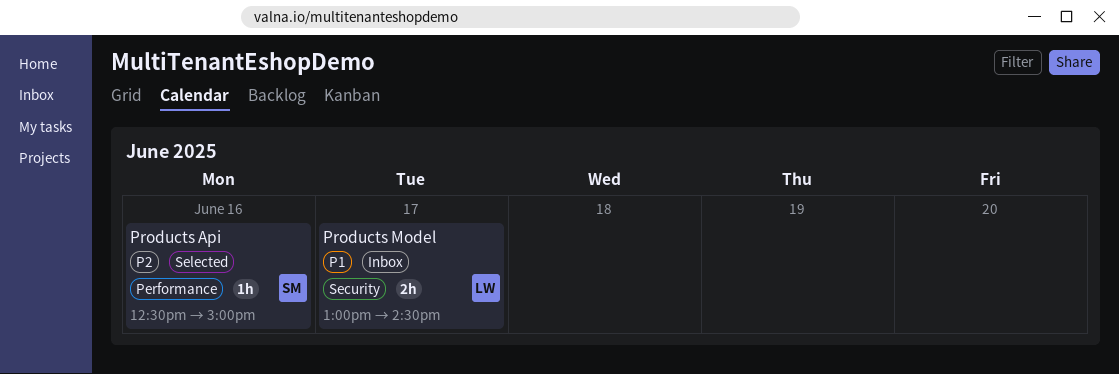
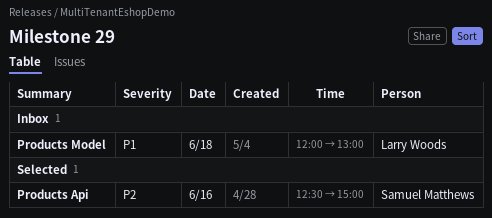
Products Model, day: Jun 17 -> Jun 18
Products Model, begins: 13:00 -> 12:00
Products Model, ends: 14:30 -> 13:00

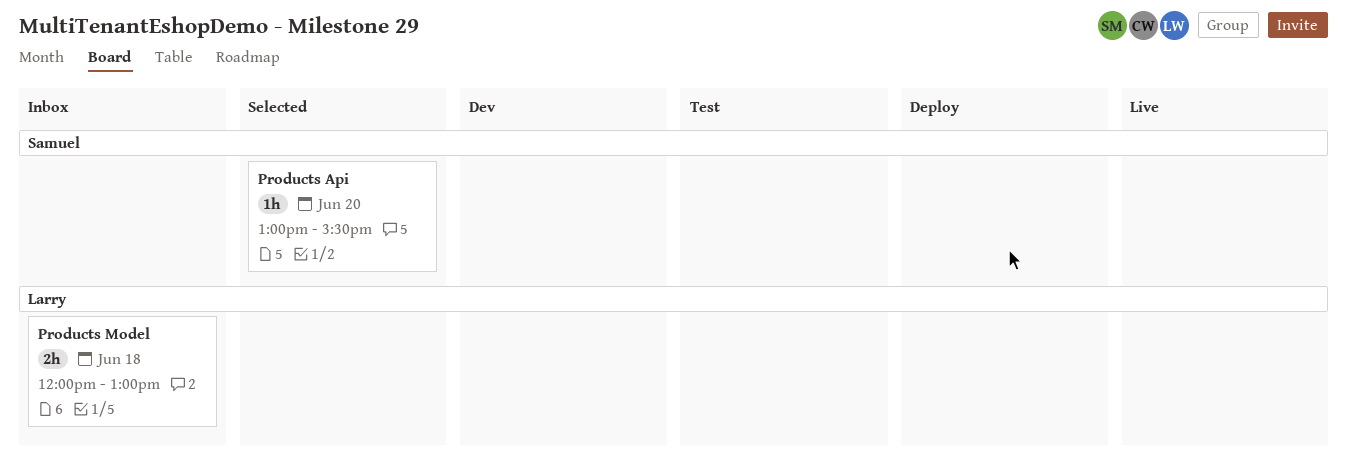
Products Api, day: Jun 16 -> Jun 20
Products Api, begins: 12:30 -> 13:00
Products Api, ends: 15:00 -> 15:30

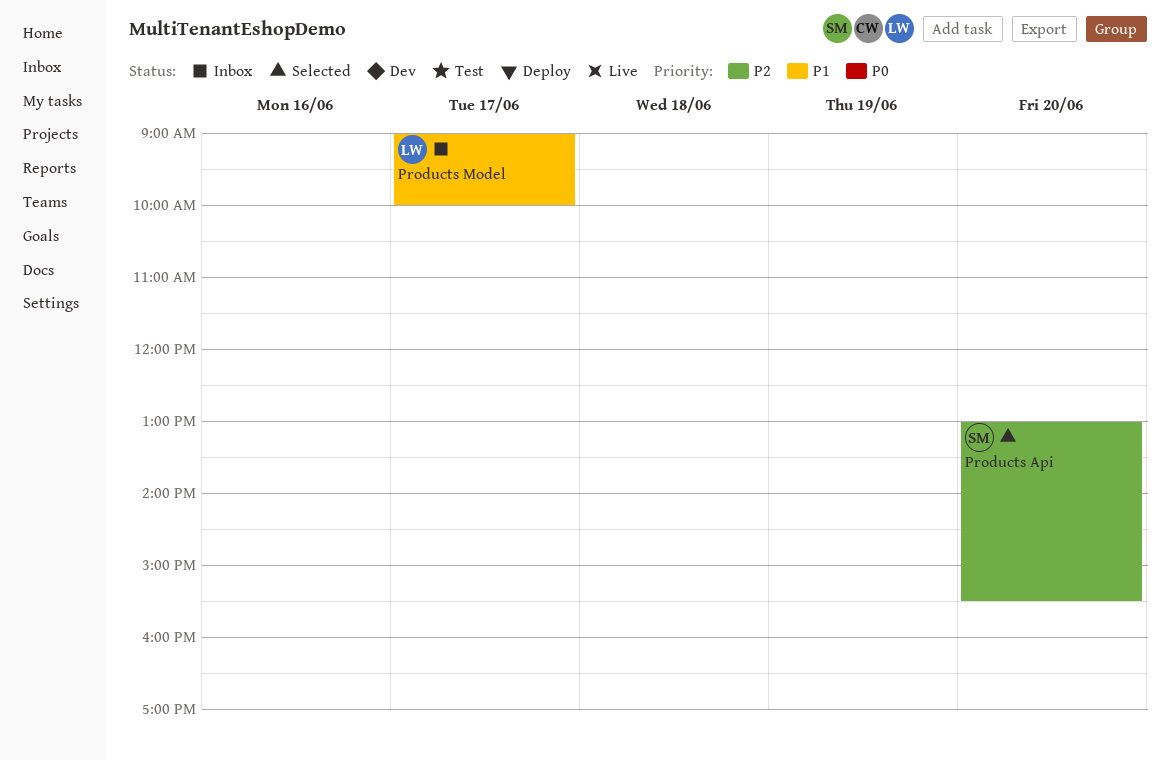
Products Model, day: Jun 18 -> Jun 17
Products Model, begins: 12:00 -> 09:00
Products Model, ends: 13:00 -> 10:00

